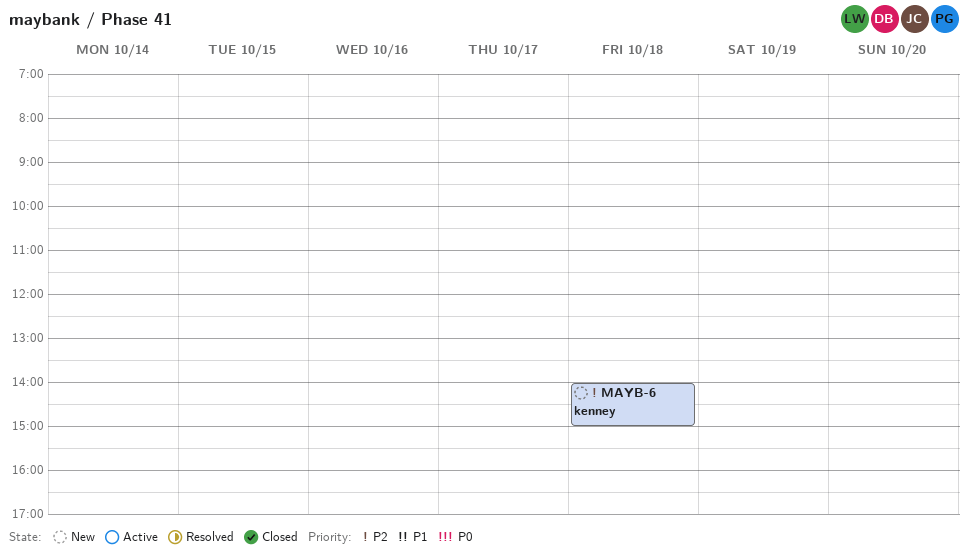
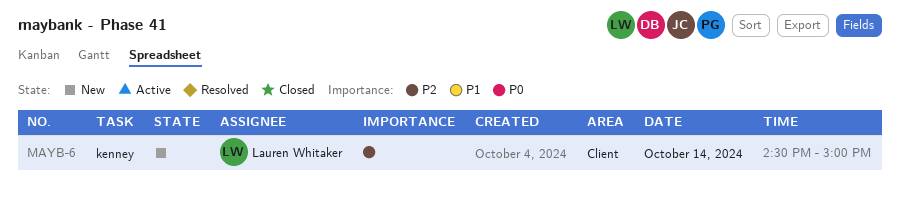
MAYB-6, day: Oct 18 -> Oct 14
MAYB-6, begins: 14:00 -> 14:30

